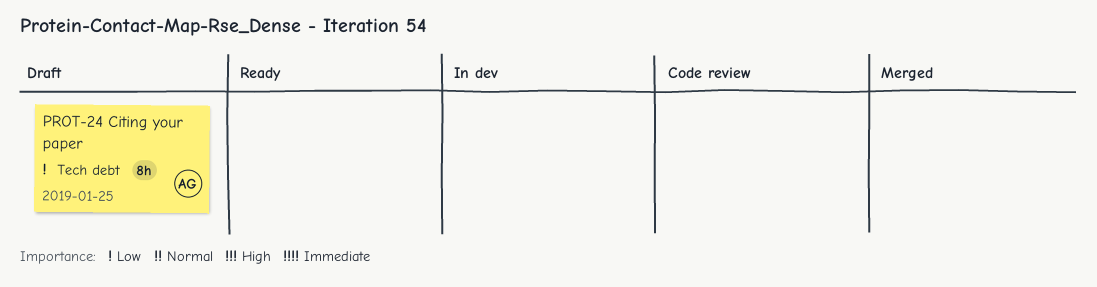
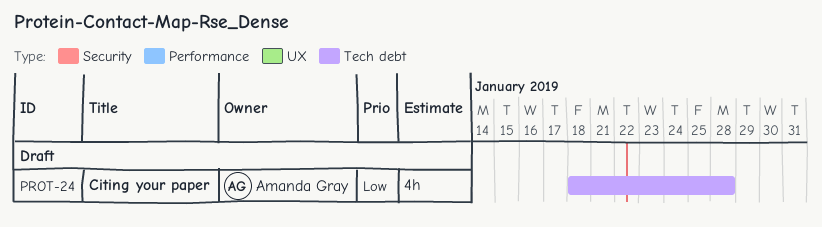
PROT-24, estimate: 8h -> 4h
PROT-24, due: Jan 25 -> Jan 28

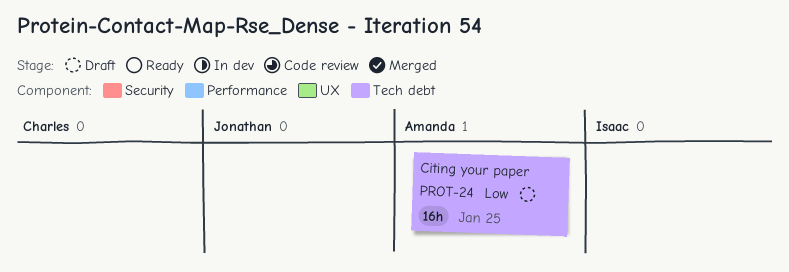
PROT-24, estimate: 4h -> 16h
PROT-24, due: Jan 28 -> Jan 25

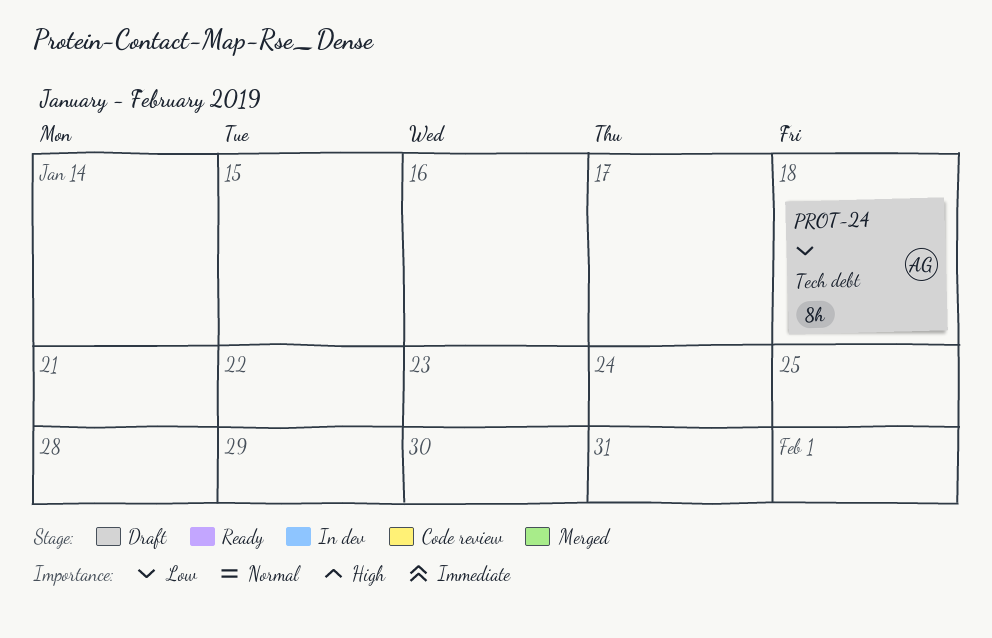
PROT-24, estimate: 16h -> 8h
PROT-24, due: Jan 25 -> Jan 18

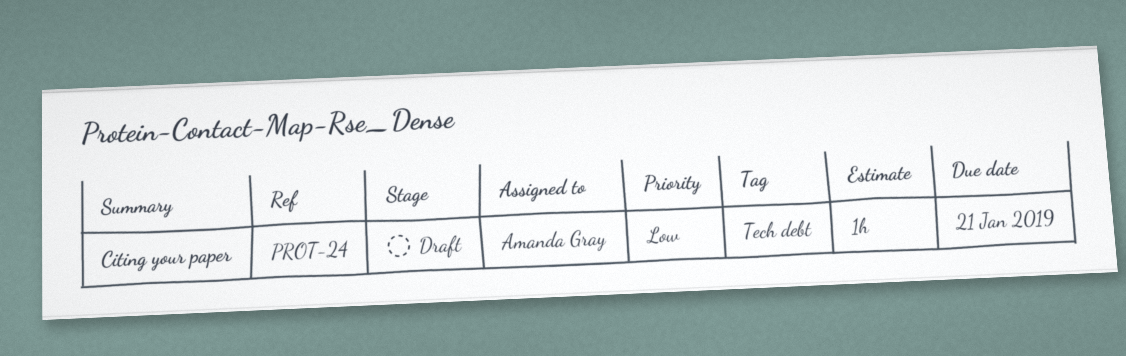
PROT-24, estimate: 8h -> 1h
PROT-24, due: Jan 18 -> Jan 21

